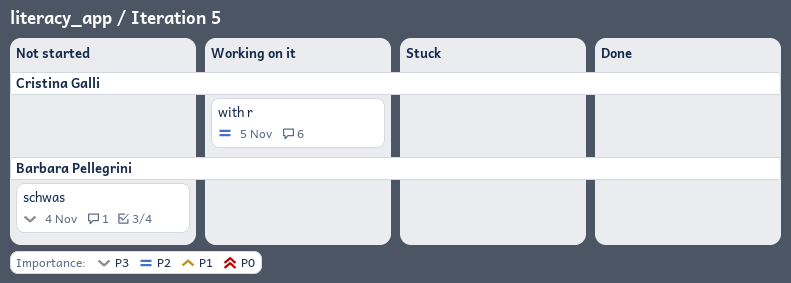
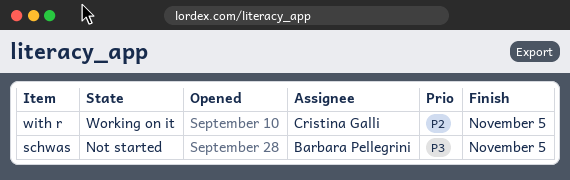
schwas, due: Nov 4 -> Nov 5

